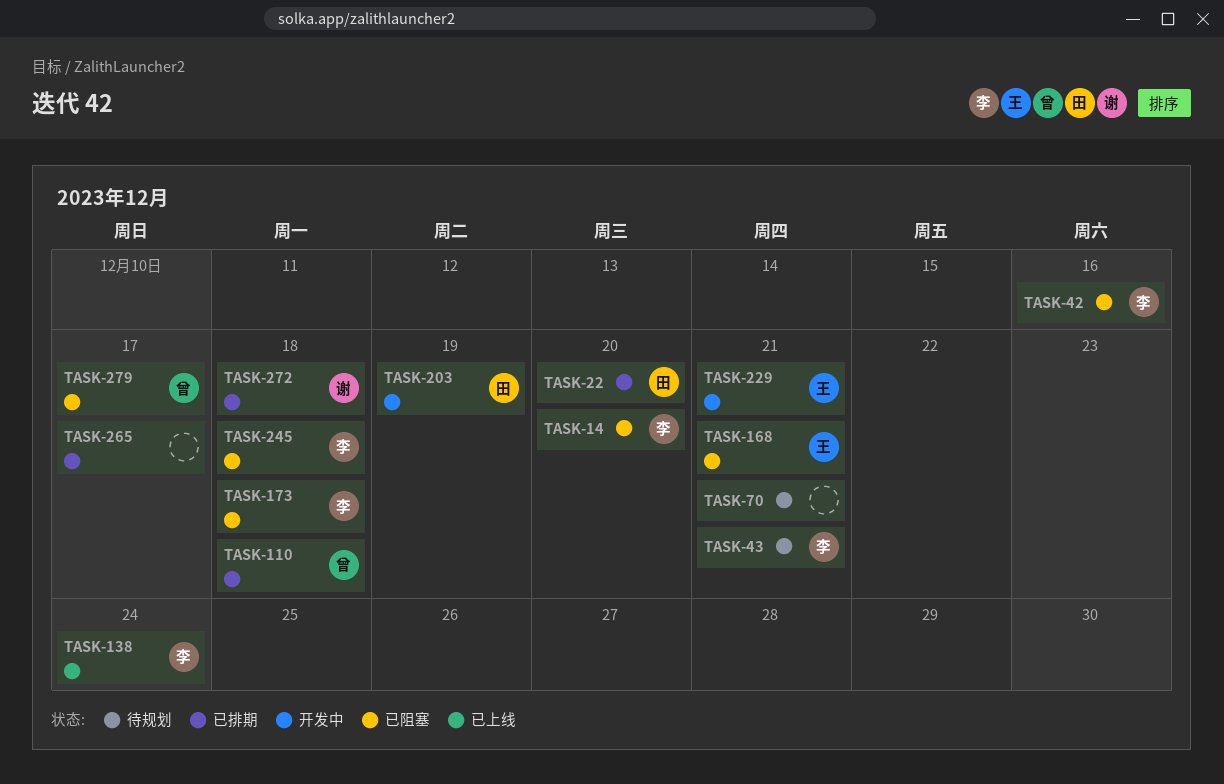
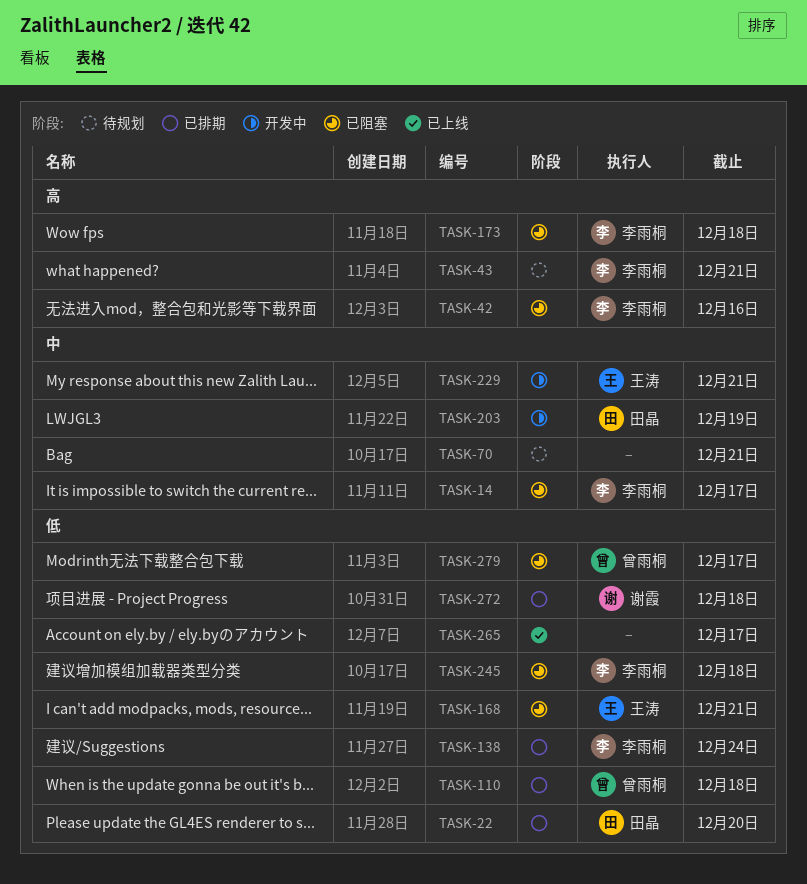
TASK-14, due: Dec 20 -> Dec 17
TASK-138, status: 已上线 -> 已排期
TASK-265, status: 已排期 -> 已上线

